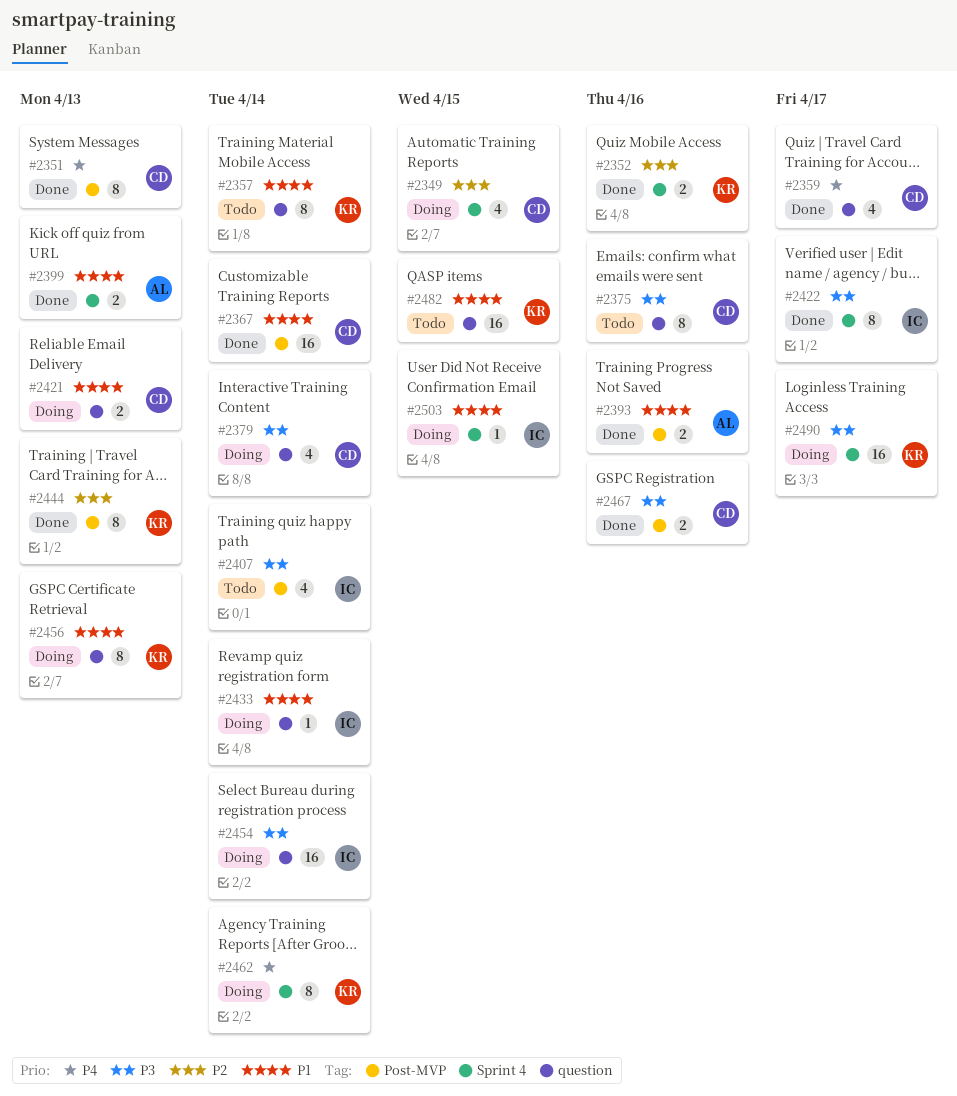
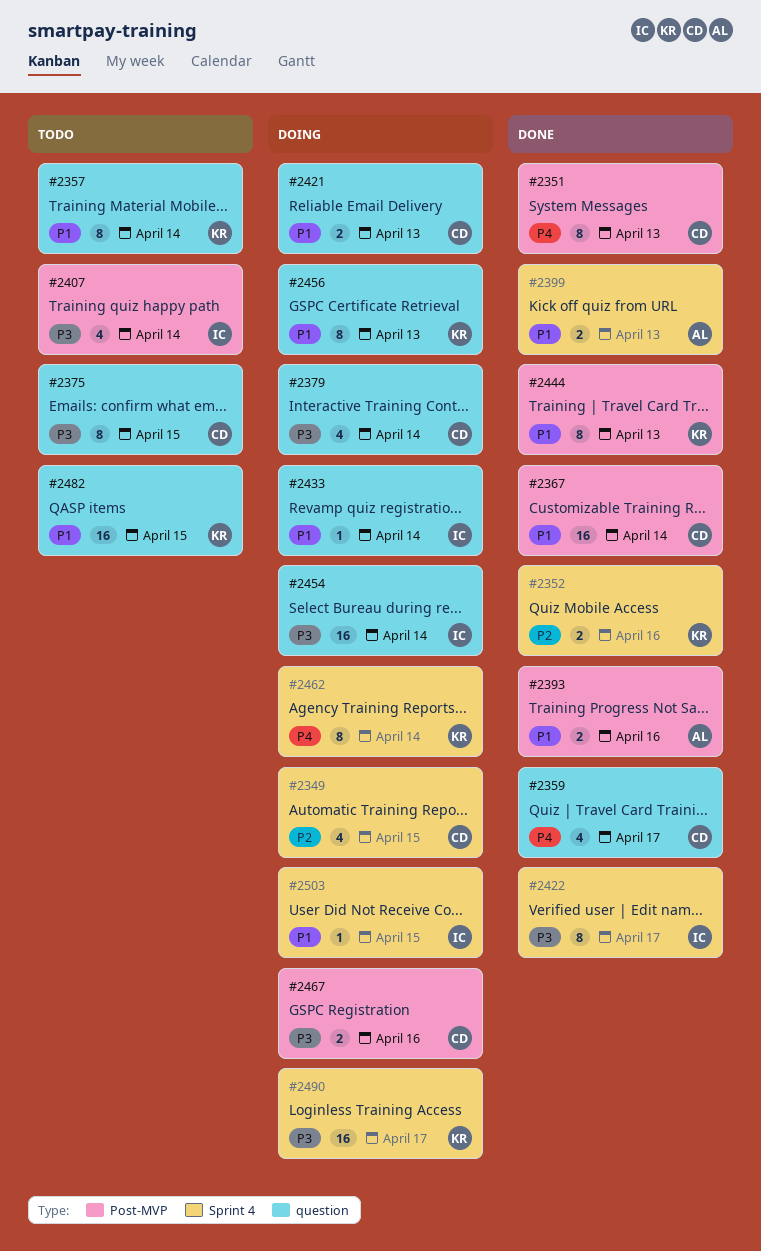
#2375, due: Apr 16 -> Apr 15
#2444, priority: P2 -> P1
#2467, status: Done -> Doing

